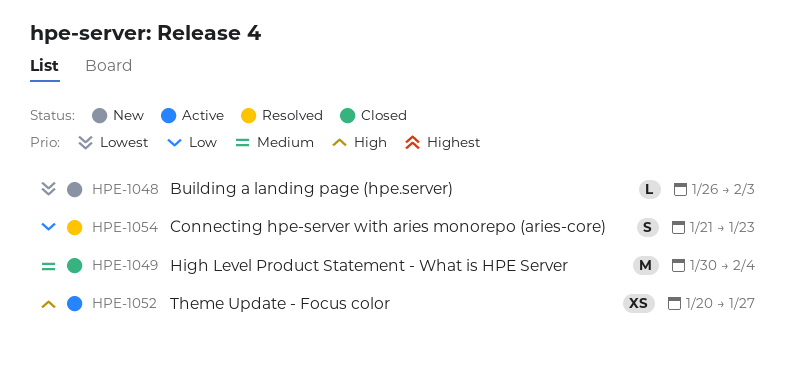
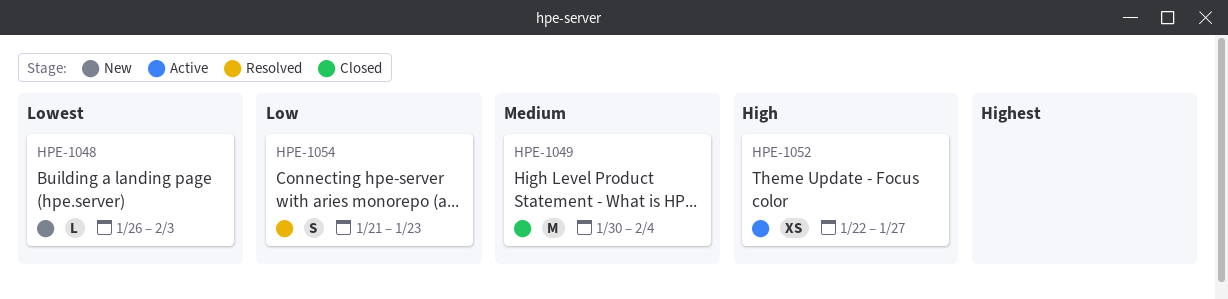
HPE-1052, start: Jan 20 -> Jan 22

